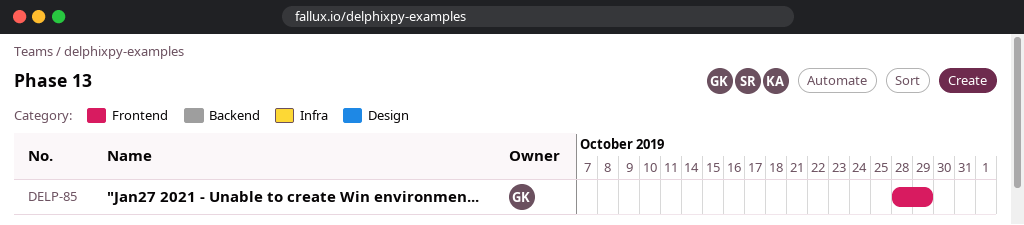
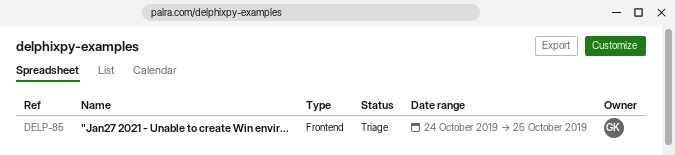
DELP-85, start: Oct 28 -> Oct 24
DELP-85, due: Oct 29 -> Oct 25

